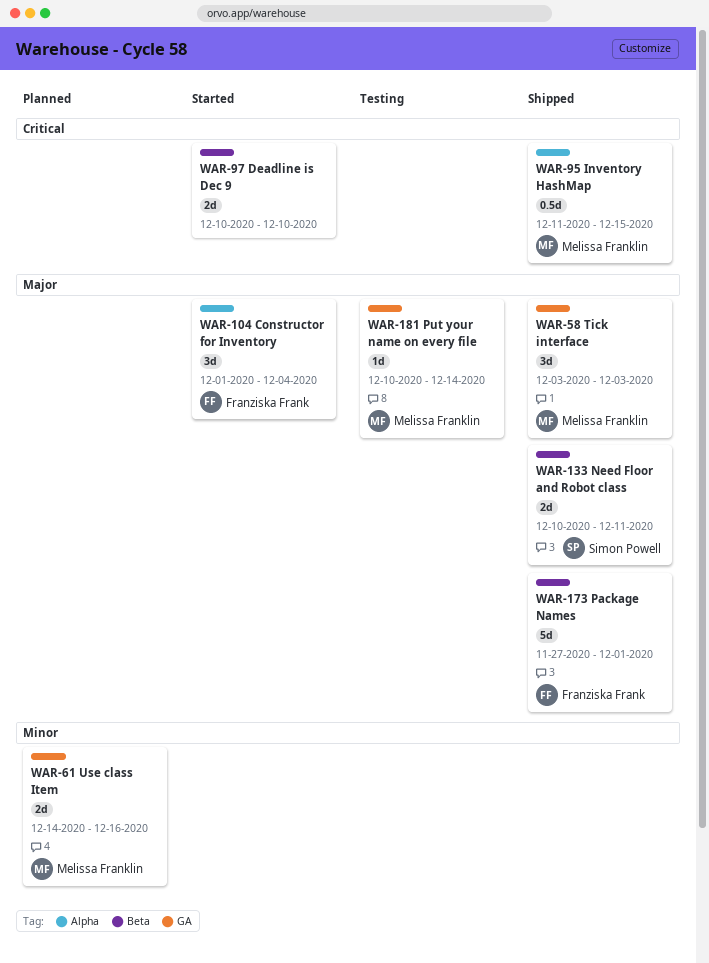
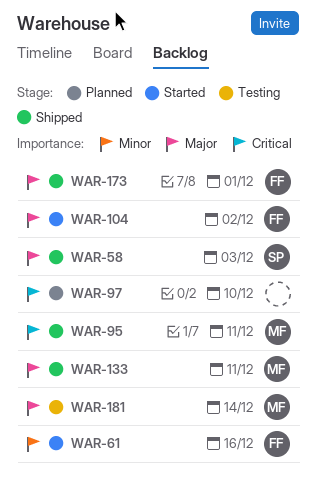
WAR-58, owner: Melissa Franklin -> Simon Powell
WAR-61, status: Planned -> Started
WAR-61, owner: Melissa Franklin -> Franziska Frank
WAR-95, due: Dec 15 -> Dec 11
WAR-97, status: Started -> Planned
WAR-104, due: Dec 4 -> Dec 2
WAR-133, owner: Simon Powell -> Melissa Franklin

